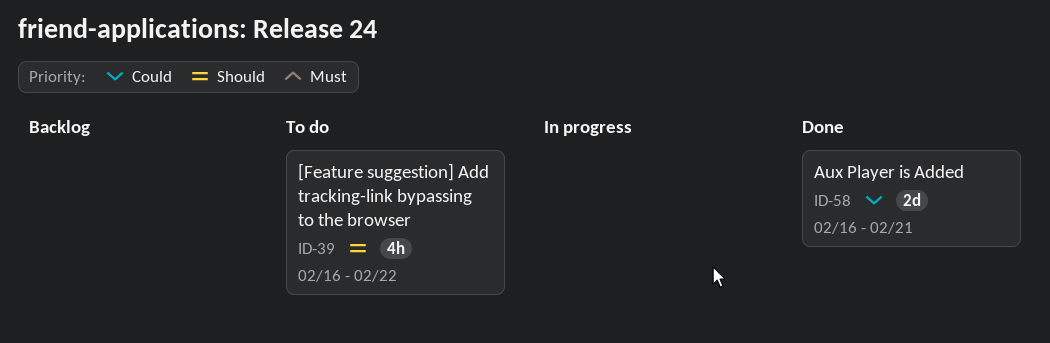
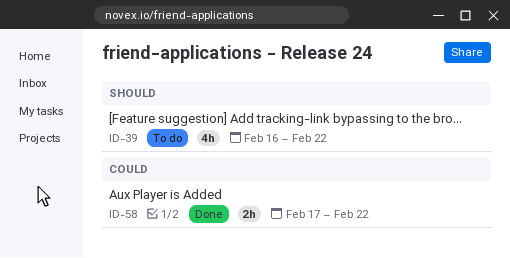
ID-58, estimate: 2d -> 2h
ID-58, start: Feb 16 -> Feb 17
ID-58, due: Feb 21 -> Feb 22

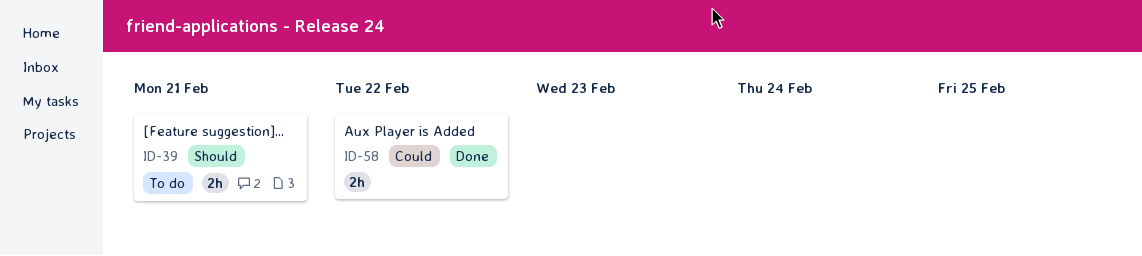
ID-39, estimate: 4h -> 2h
ID-39, due: Feb 22 -> Feb 21

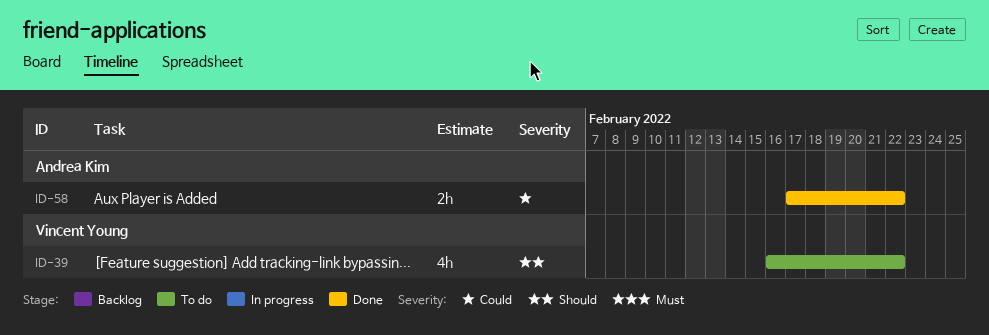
ID-39, estimate: 2h -> 4h
ID-39, due: Feb 21 -> Feb 22

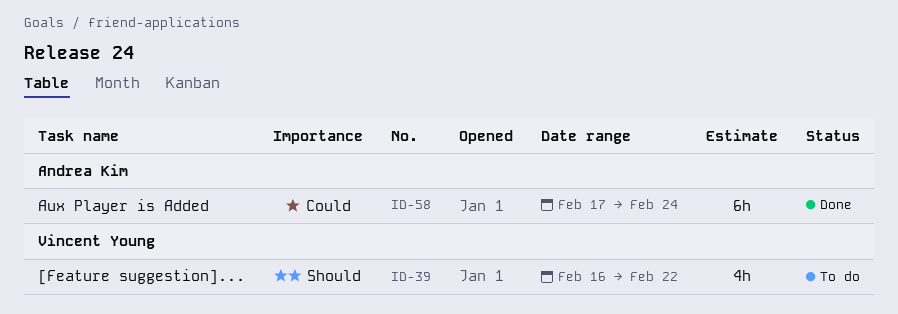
ID-58, estimate: 2h -> 6h
ID-58, due: Feb 22 -> Feb 24

